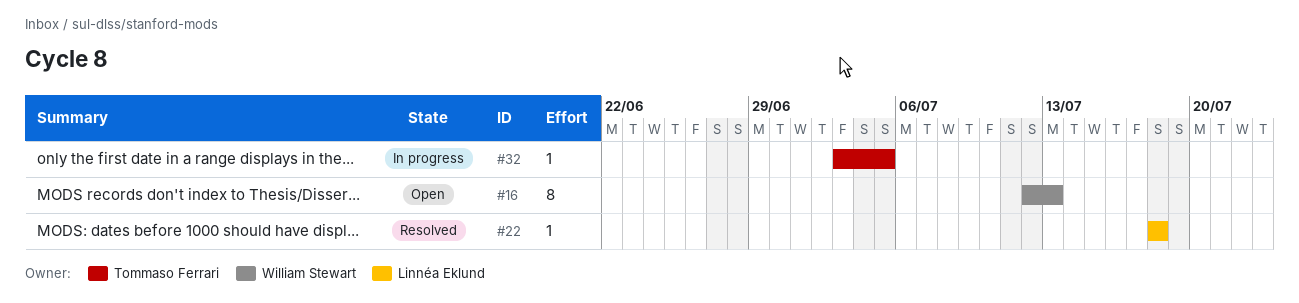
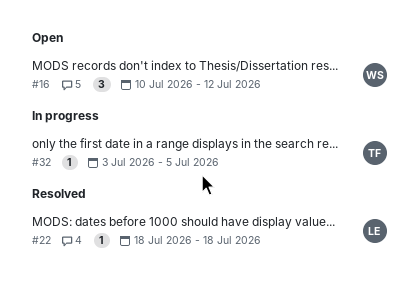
#16, estimate: 8 -> 3
#16, start: Jul 12 -> Jul 10
#16, due: Jul 13 -> Jul 12

